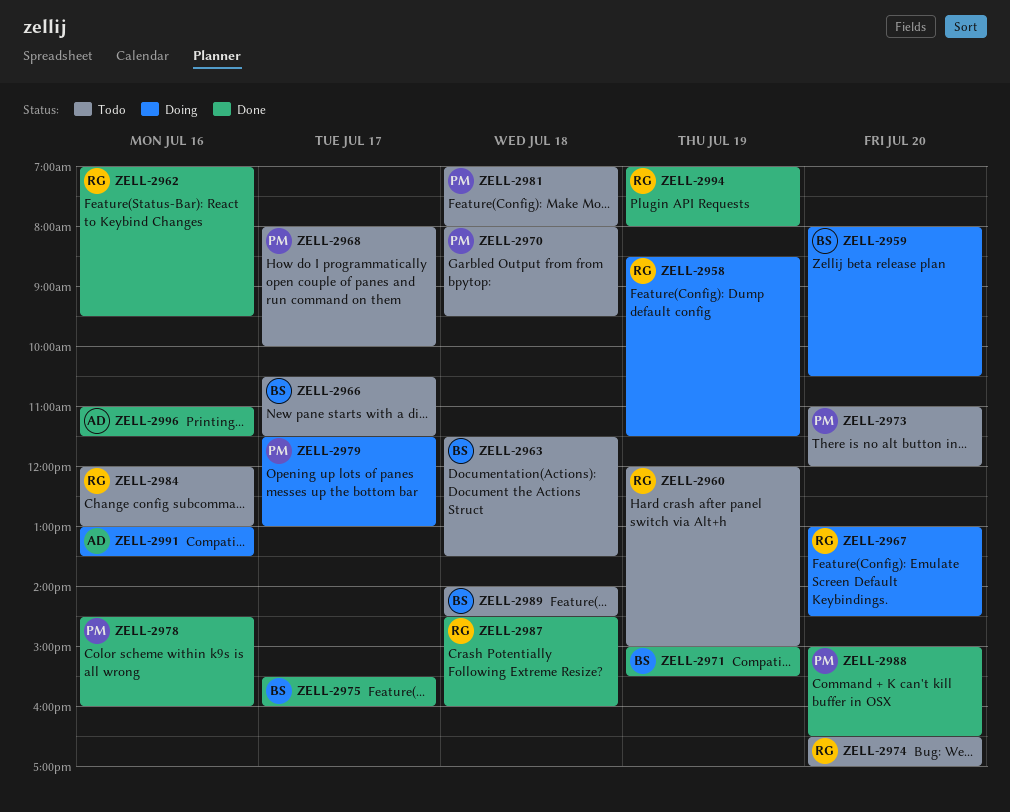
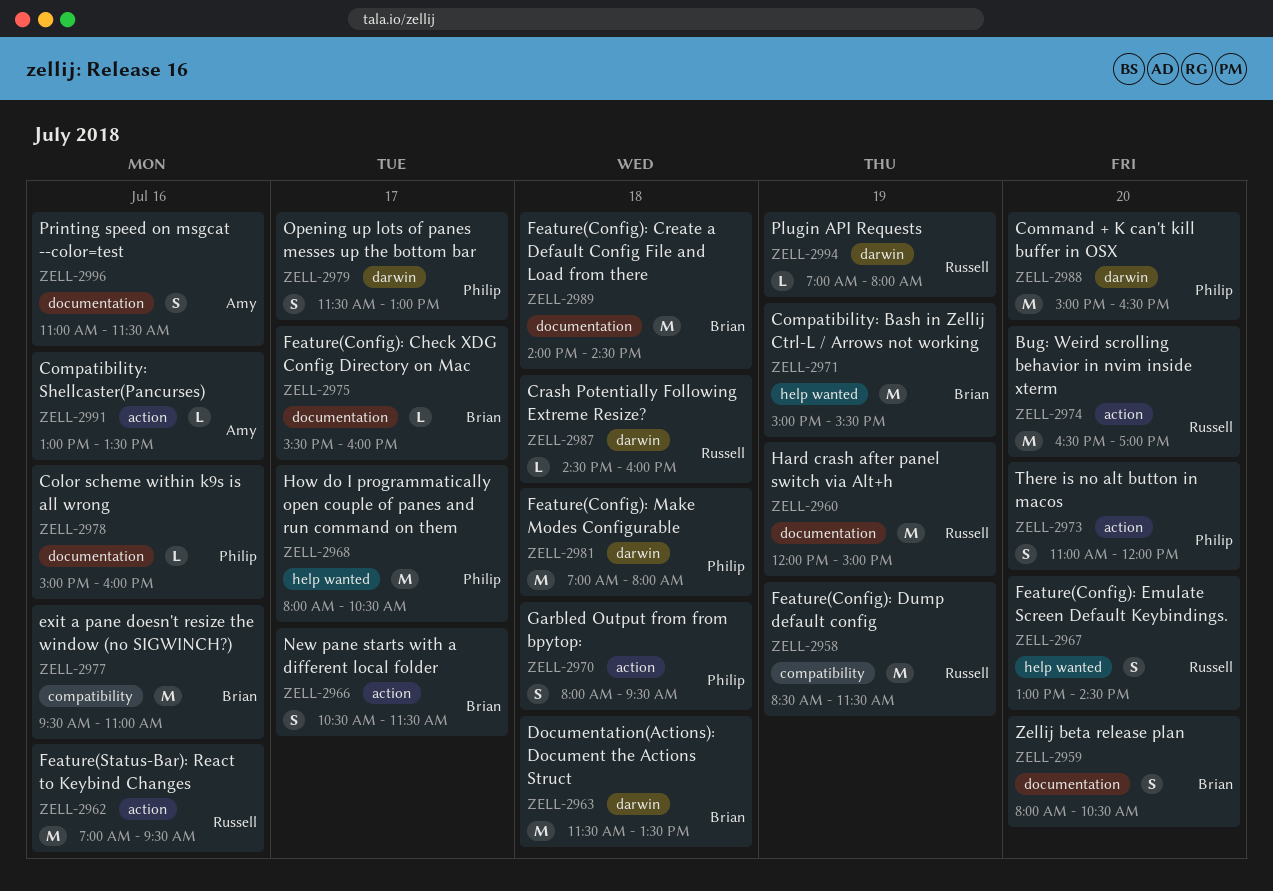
ZELL-2968, ends: 10:00 -> 10:30
ZELL-2977: none -> present
ZELL-2978, begins: 14:30 -> 15:00
ZELL-2984: present -> none

